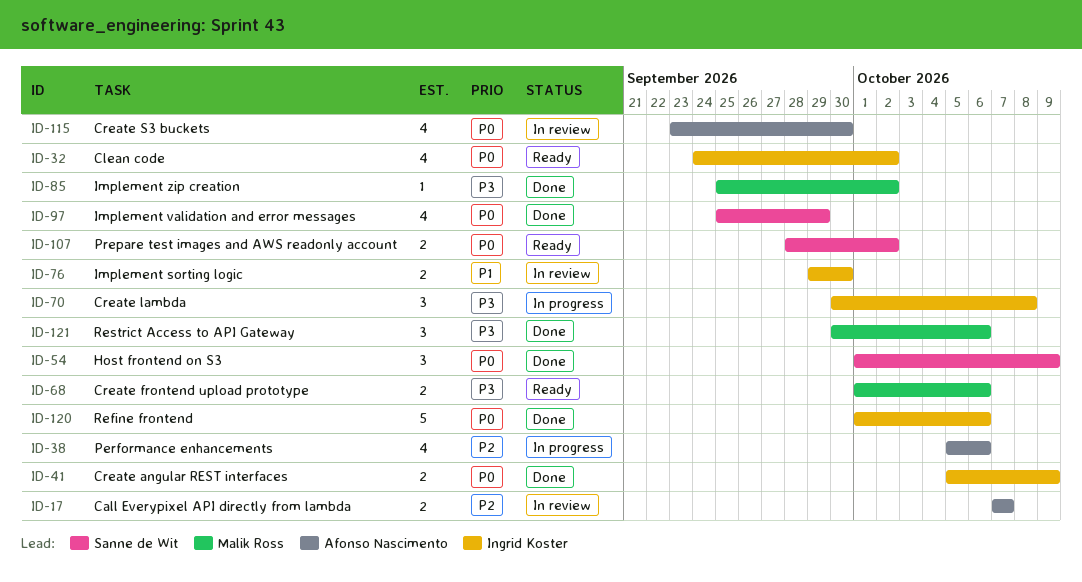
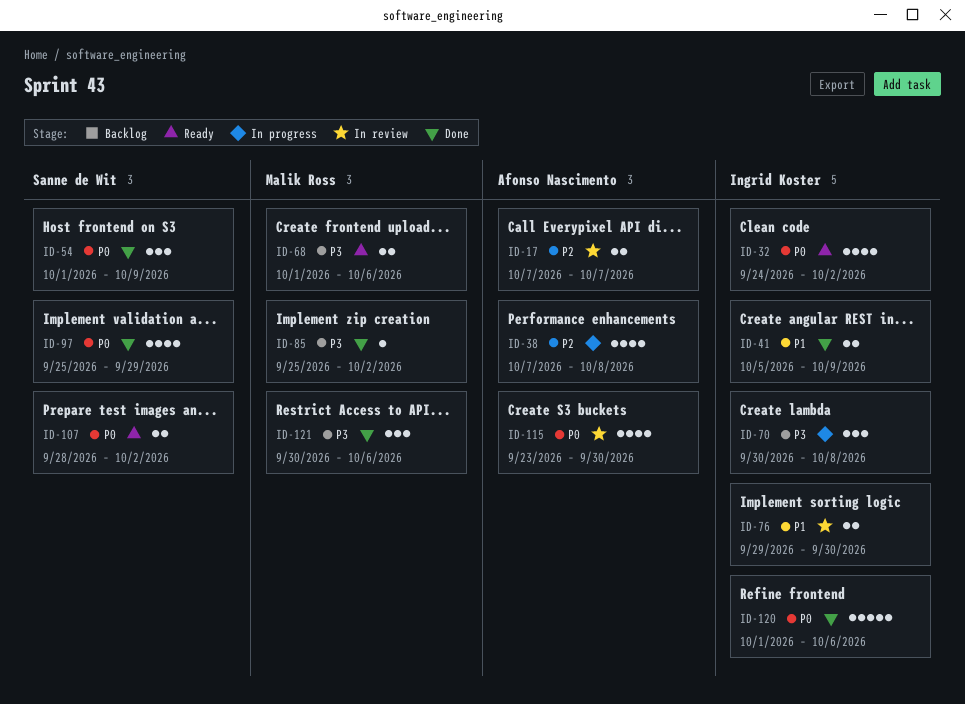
ID-38, start: Oct 5 -> Oct 7
ID-38, due: Oct 6 -> Oct 8
ID-41, priority: P0 -> P1

